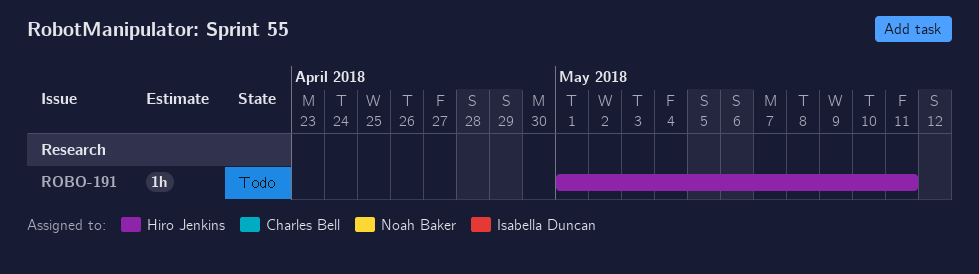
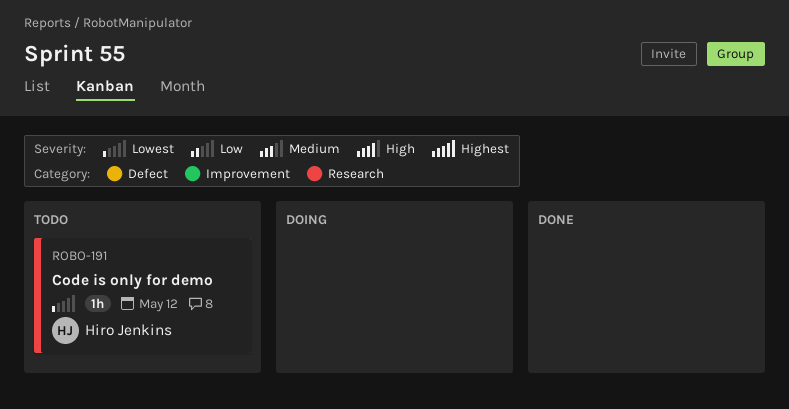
ROBO-191, due: May 11 -> May 12

